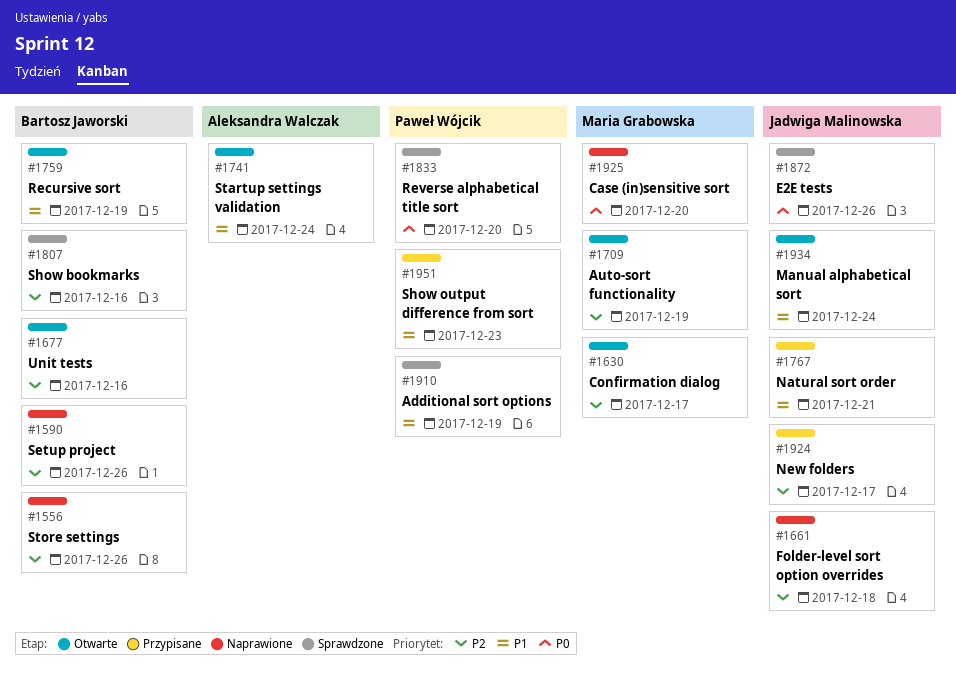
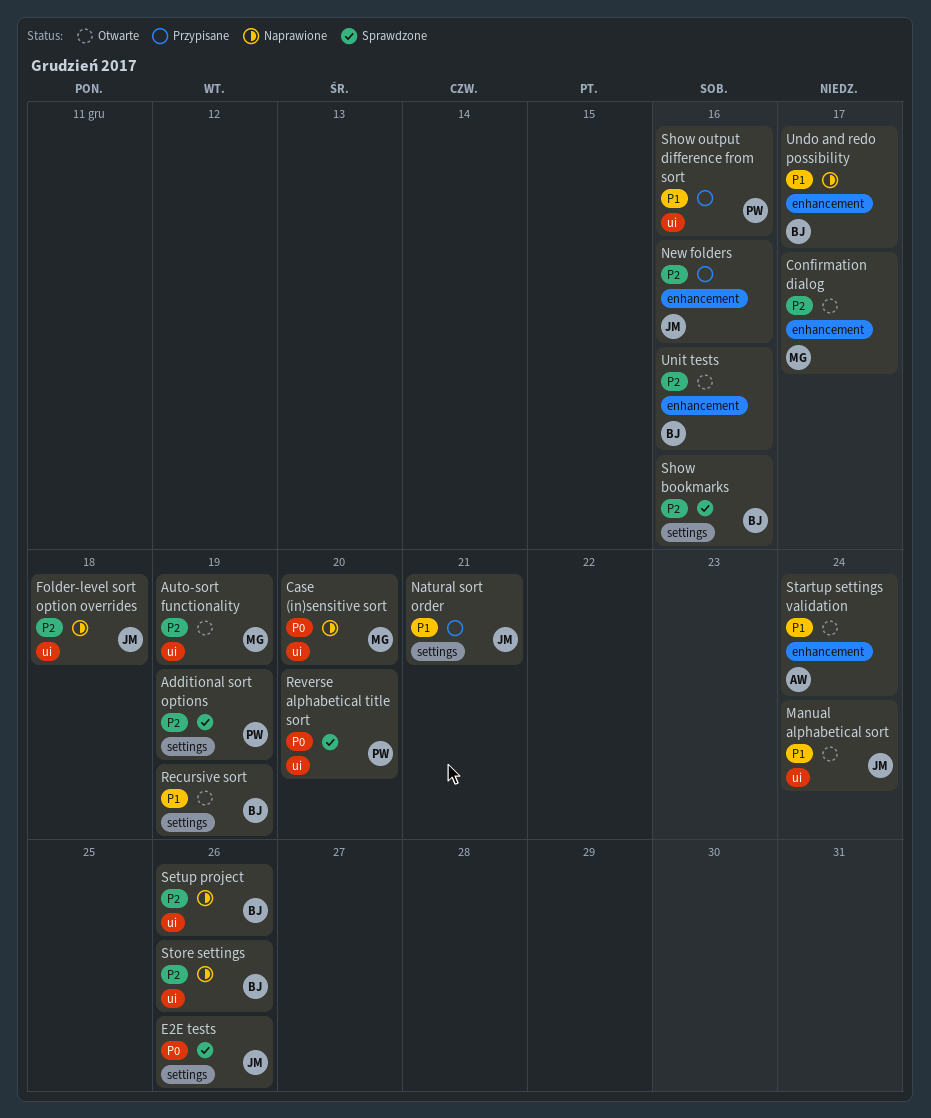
Additional sort options, priority: P1 -> P2
New folders, due: Dec 17 -> Dec 16
Show output difference from sort, due: Dec 23 -> Dec 16
Undo and redo possibility: none -> present

